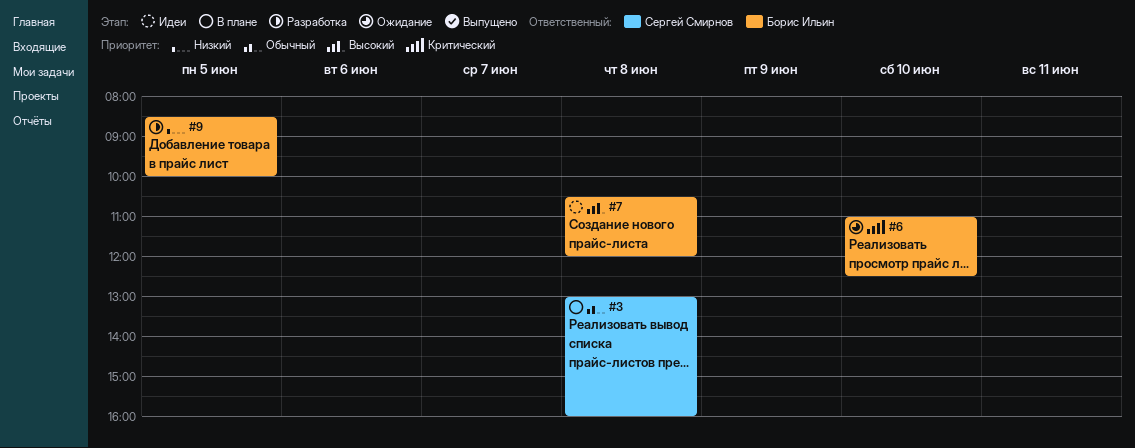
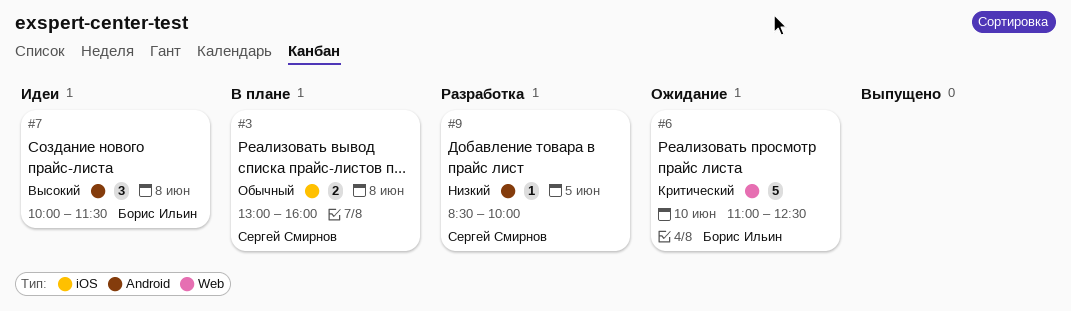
#7, begins: 10:30 -> 10:00
#7, ends: 12:00 -> 11:30
#9, owner: Борис Ильин -> Сергей Смирнов

